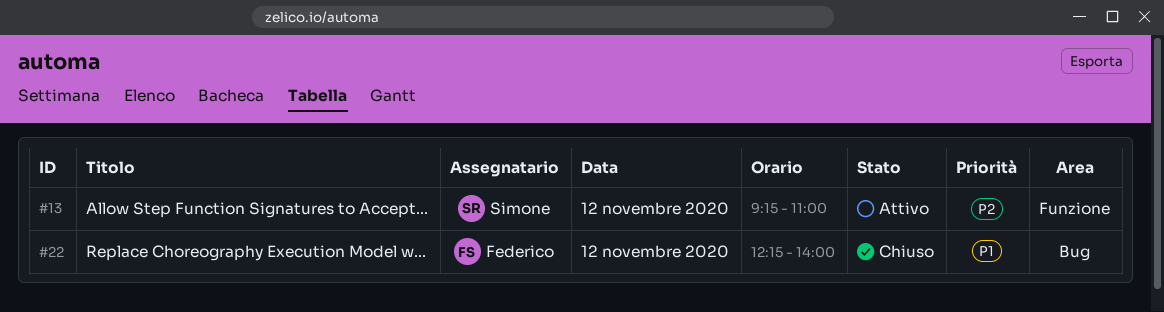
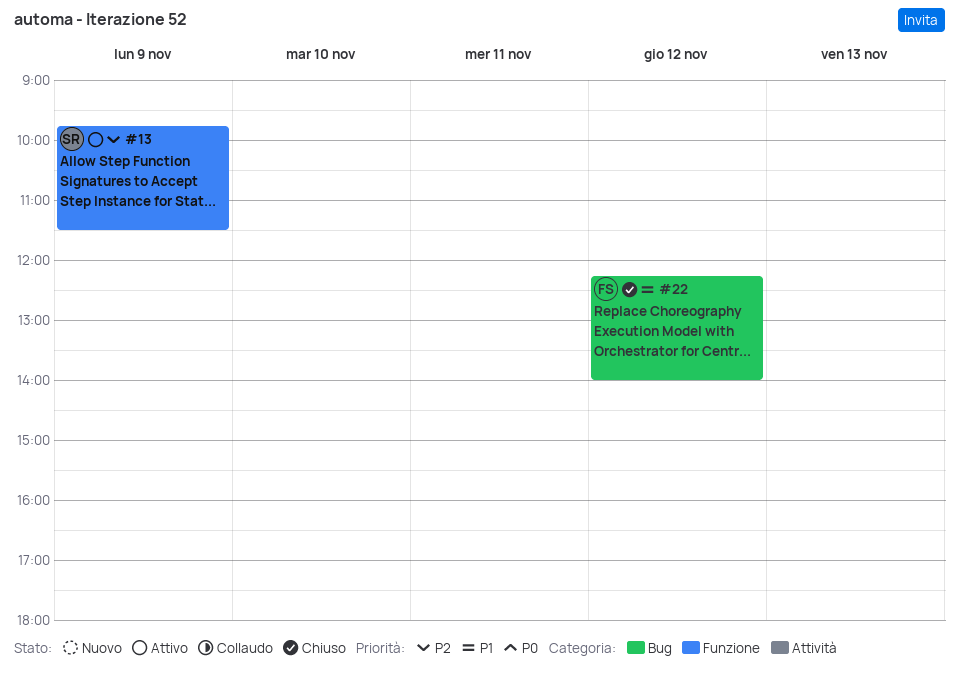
#13, day: Nov 12 -> Nov 9
#13, begins: 09:15 -> 09:45
#13, ends: 11:00 -> 11:30

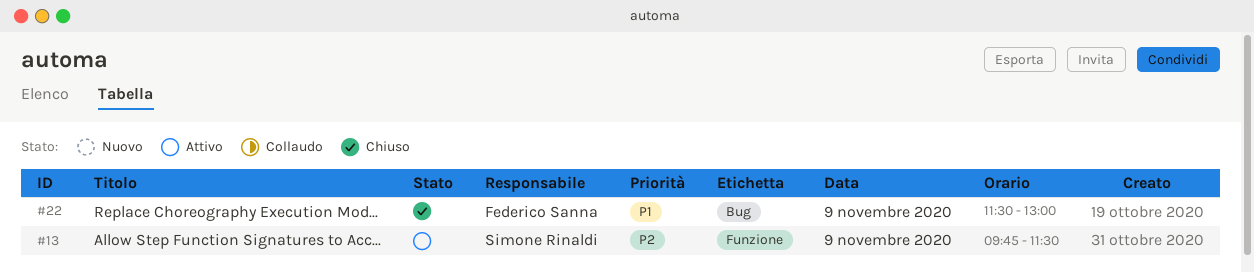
#22, day: Nov 12 -> Nov 9
#22, begins: 12:15 -> 11:30
#22, ends: 14:00 -> 13:00

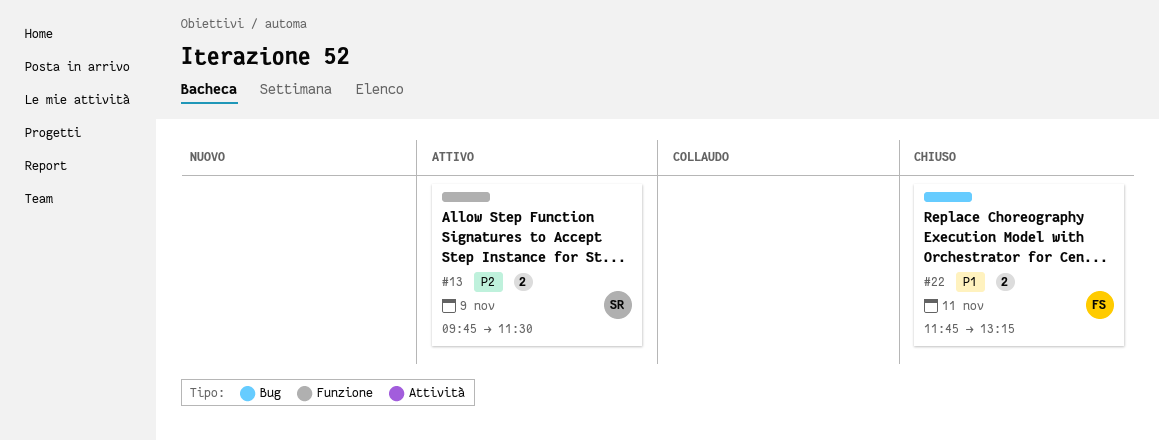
#22, day: Nov 9 -> Nov 11
#22, begins: 11:30 -> 11:45
#22, ends: 13:00 -> 13:15

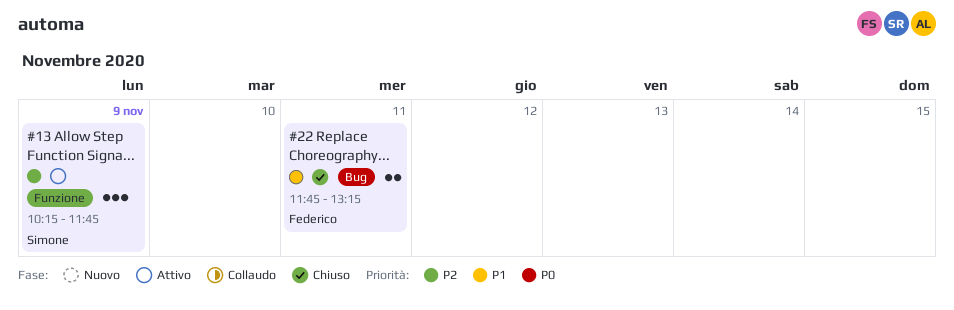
#13, estimate: 2 -> 3
#13, begins: 09:45 -> 10:15
#13, ends: 11:30 -> 11:45

